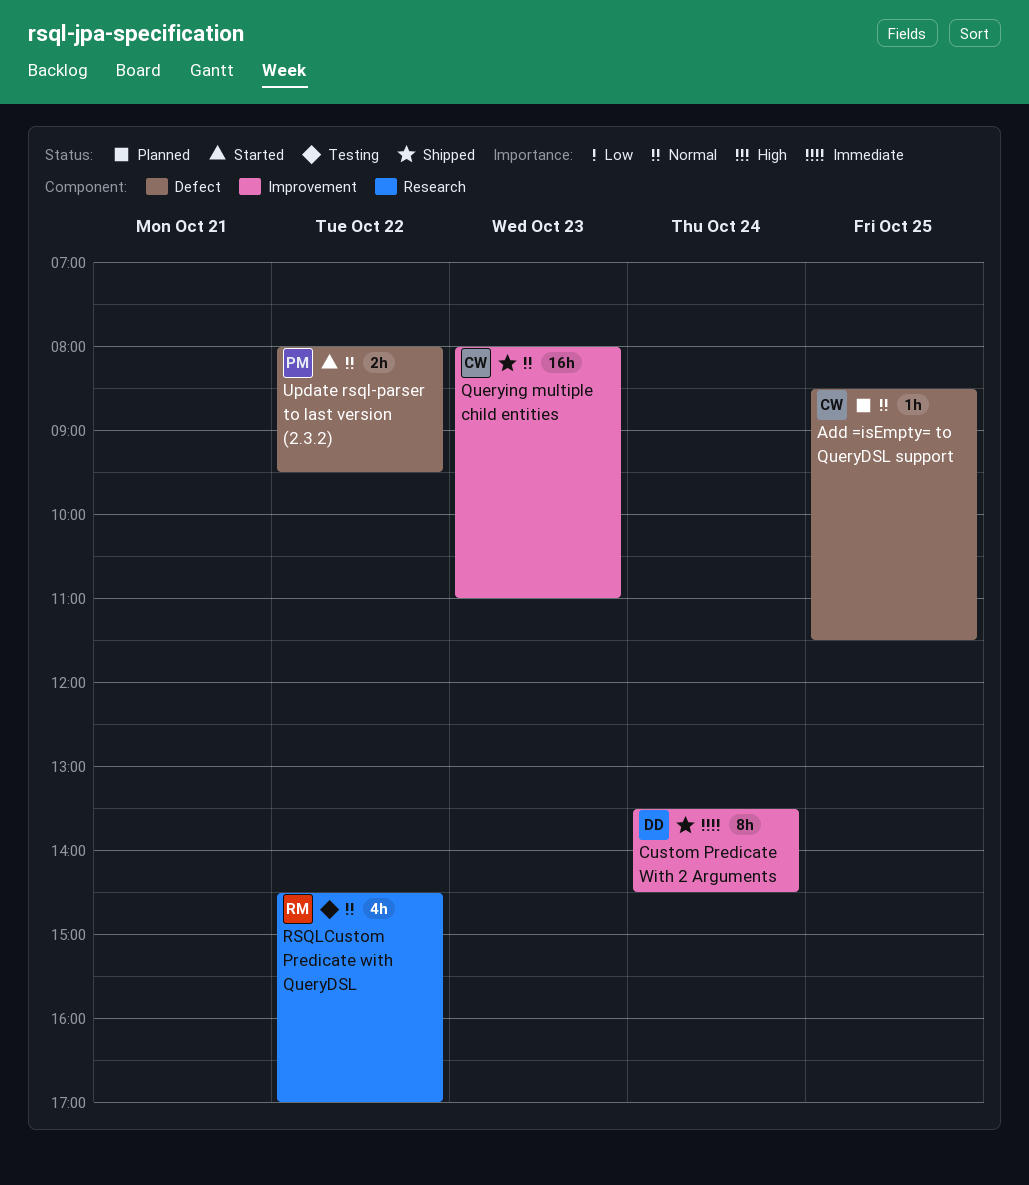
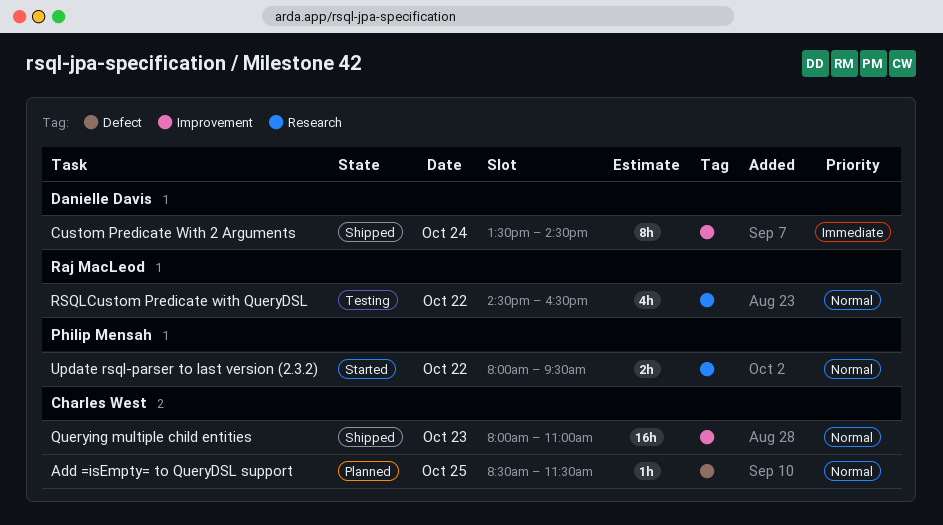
RSQLCustom Predicate with QueryDSL, ends: 17:00 -> 16:30
Update rsql-parser to last version (2.3.2), label: Defect -> Research

